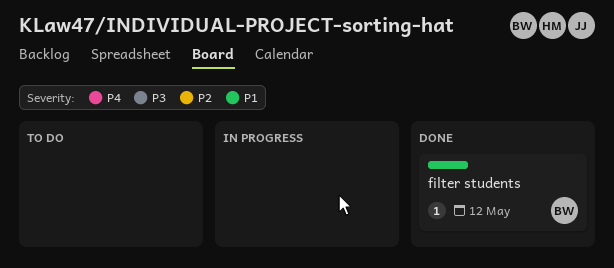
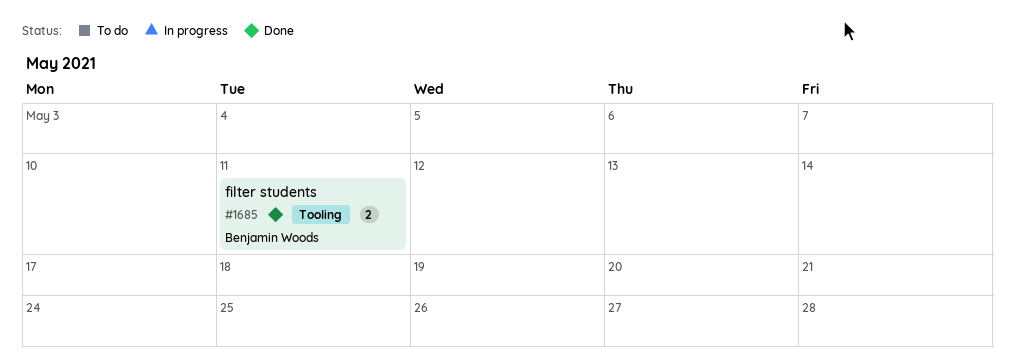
filter students, estimate: 1 -> 2
filter students, due: May 12 -> May 11

